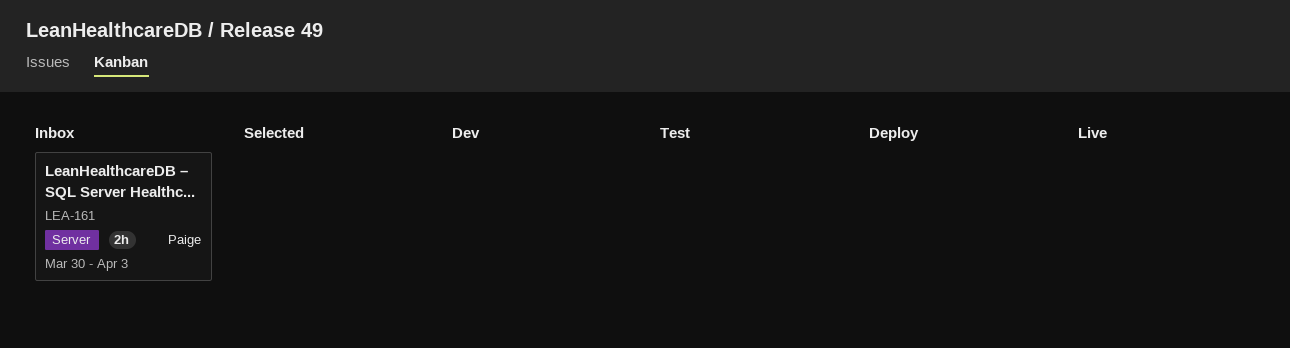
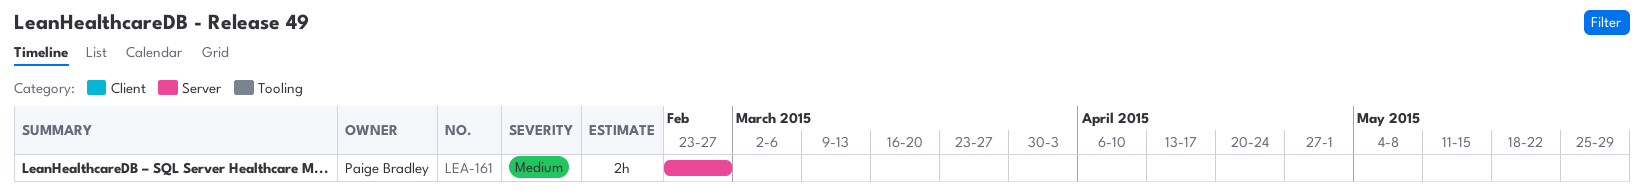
LEA-161, start: Mar 30 -> Feb 23
LEA-161, due: Apr 3 -> Feb 27

